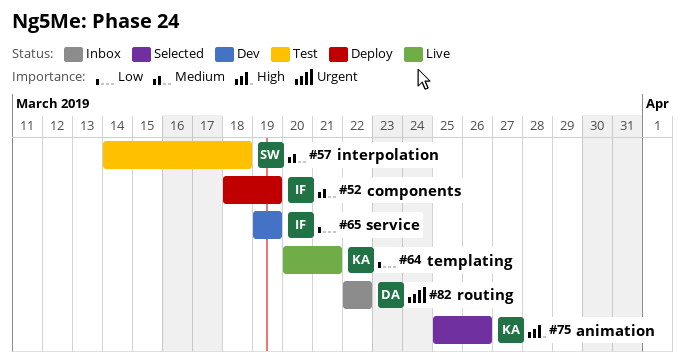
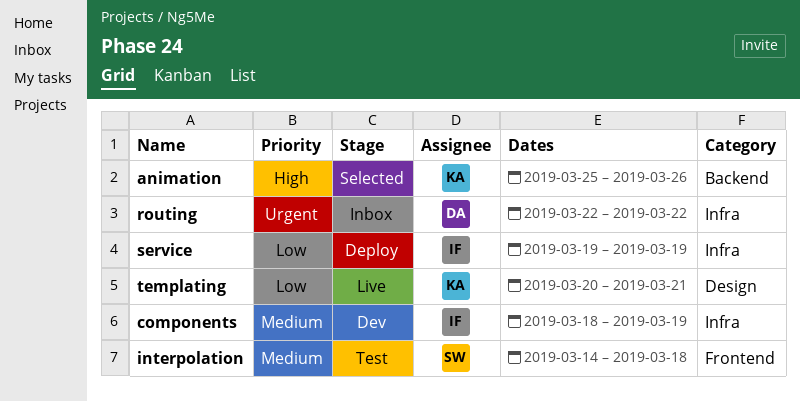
components, status: Deploy -> Dev
service, status: Dev -> Deploy

